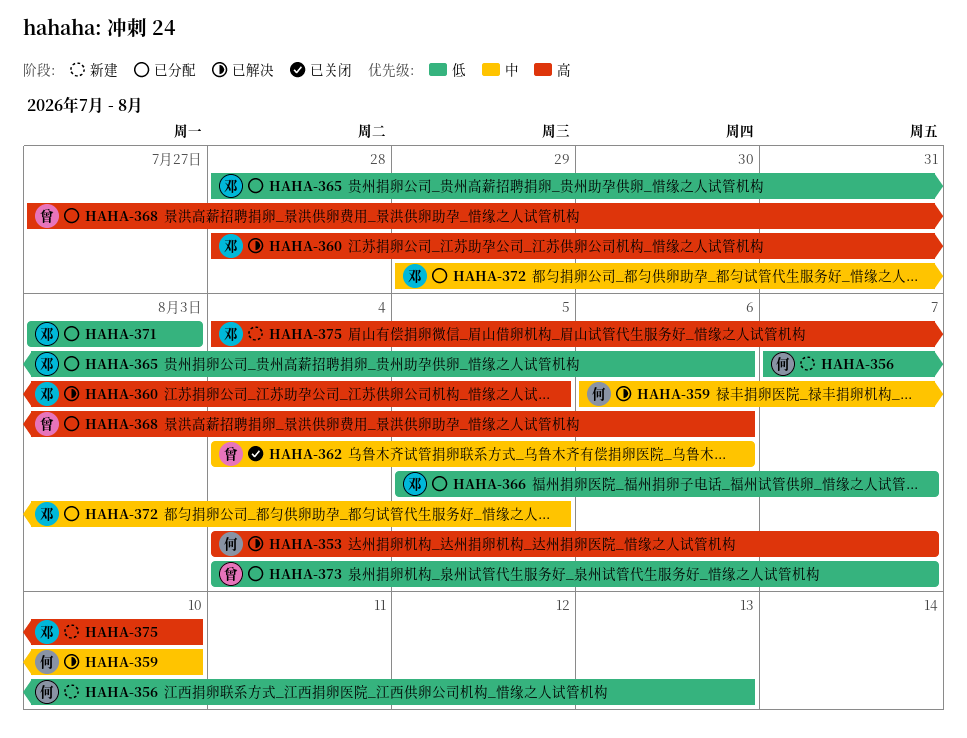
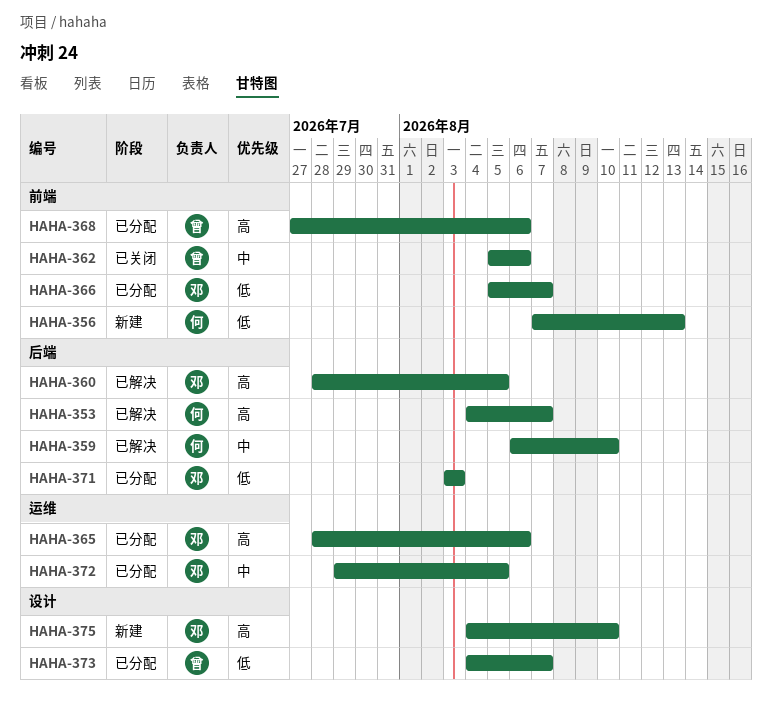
HAHA-362, start: Aug 4 -> Aug 5
HAHA-365, priority: 低 -> 高

